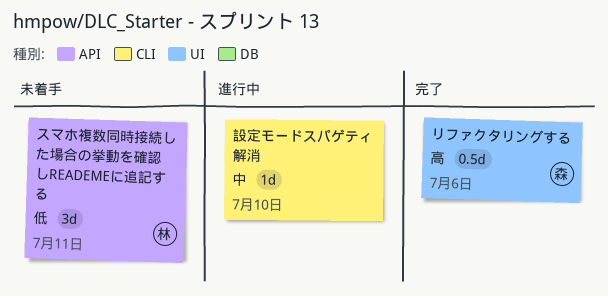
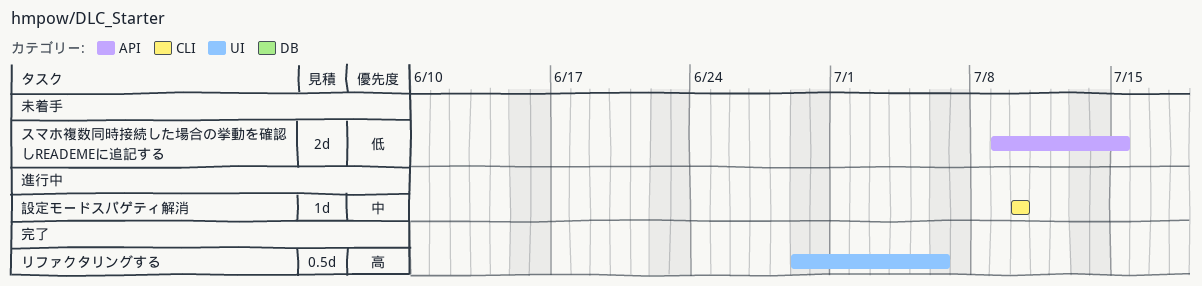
スマホ複数同時接続した場合の挙動を確認しREADEMEに追記する, estimate: 3d -> 2d
スマホ複数同時接続した場合の挙動を確認しREADEMEに追記する, due: Jul 11 -> Jul 15

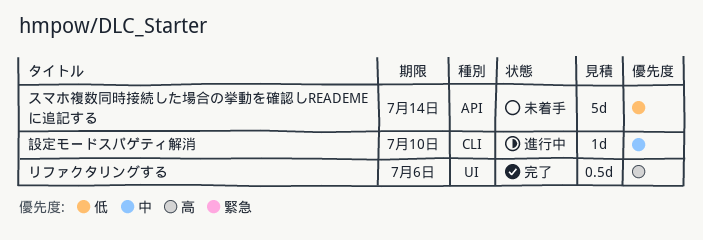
スマホ複数同時接続した場合の挙動を確認しREADEMEに追記する, estimate: 2d -> 5d
スマホ複数同時接続した場合の挙動を確認しREADEMEに追記する, due: Jul 15 -> Jul 14

